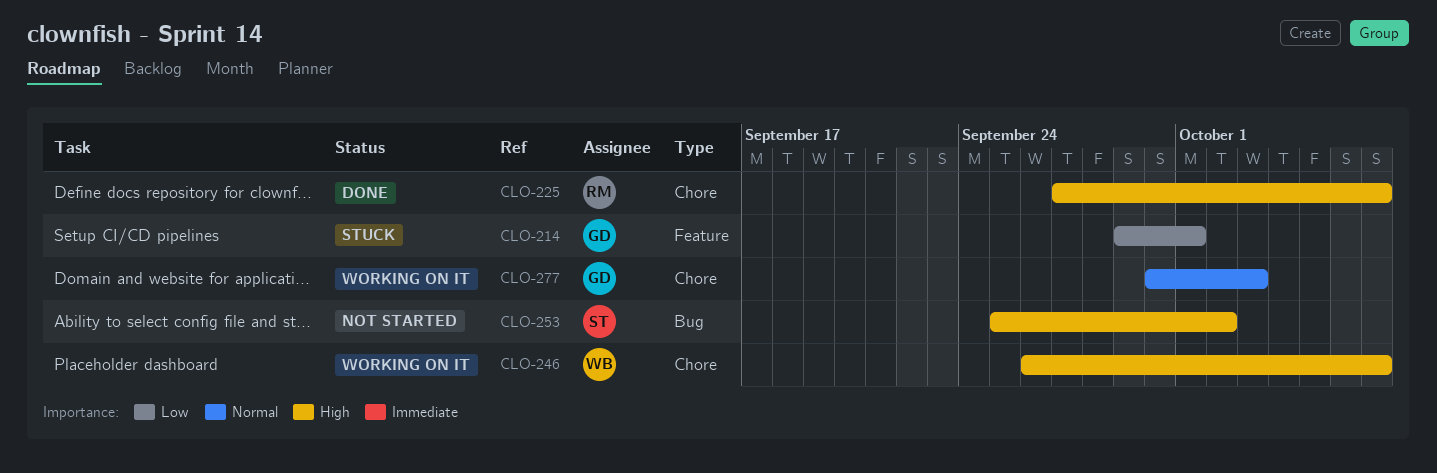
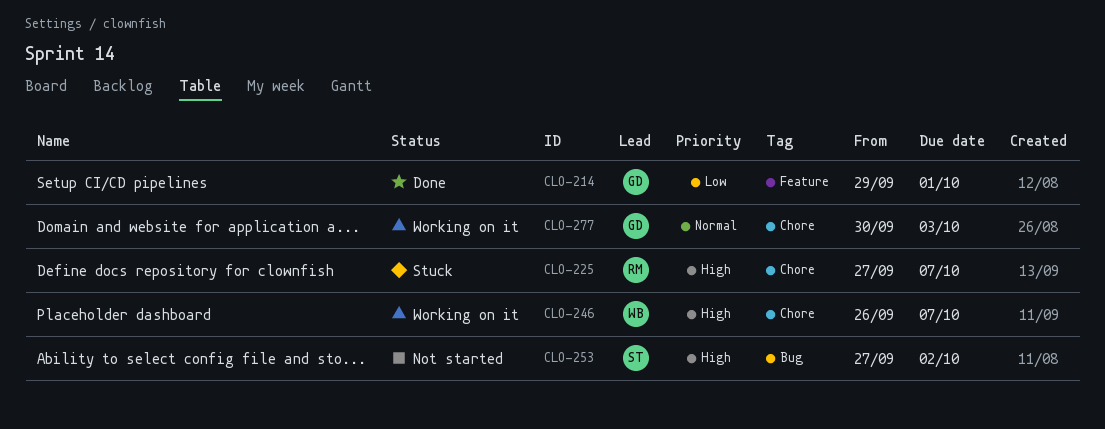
CLO-214, status: Stuck -> Done
CLO-225, status: Done -> Stuck
CLO-253, start: Sep 25 -> Sep 27

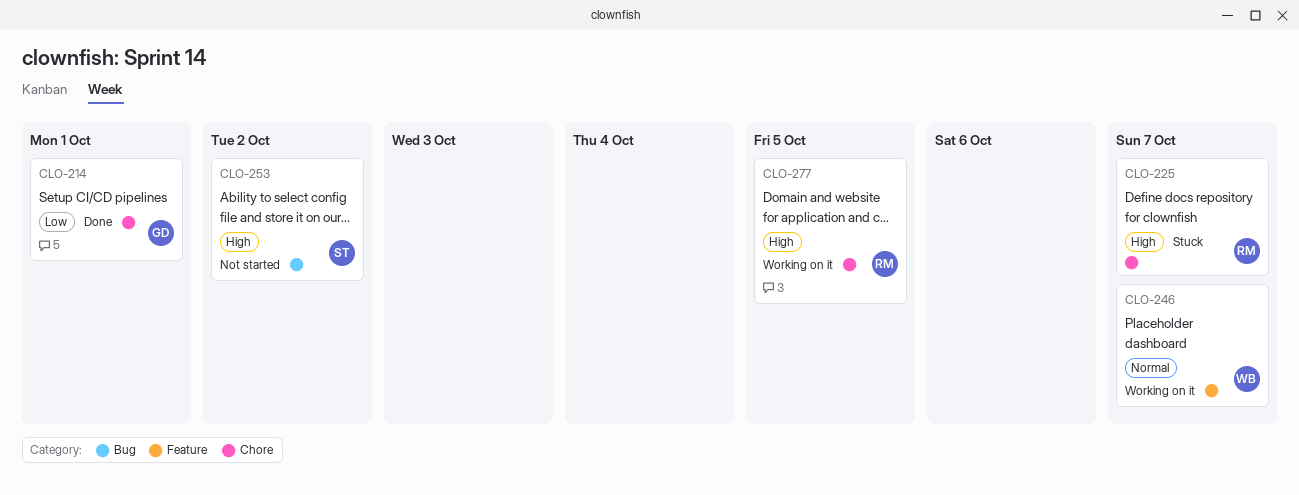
CLO-214, label: Feature -> Chore
CLO-246, priority: High -> Normal
CLO-246, label: Chore -> Feature
CLO-277, owner: GD -> RM
CLO-277, priority: Normal -> High
CLO-277, due: Oct 3 -> Oct 5

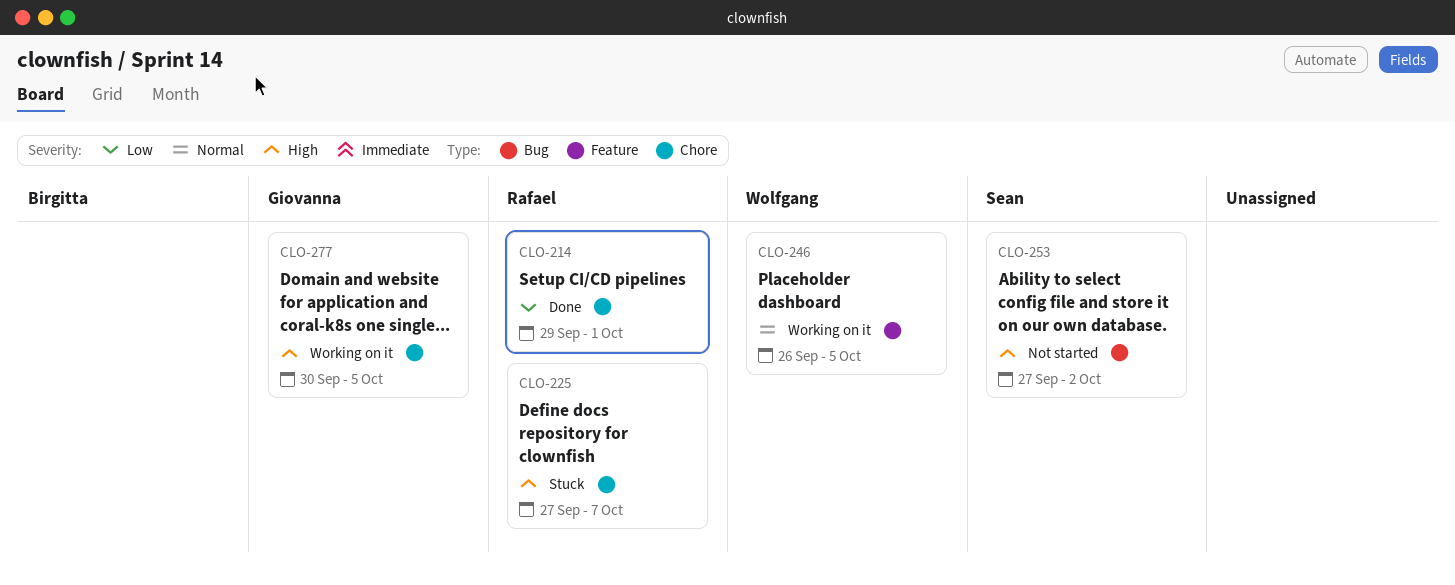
CLO-214, owner: Giovanna -> Rafael
CLO-246, due: Oct 7 -> Oct 5
CLO-277, owner: Rafael -> Giovanna

